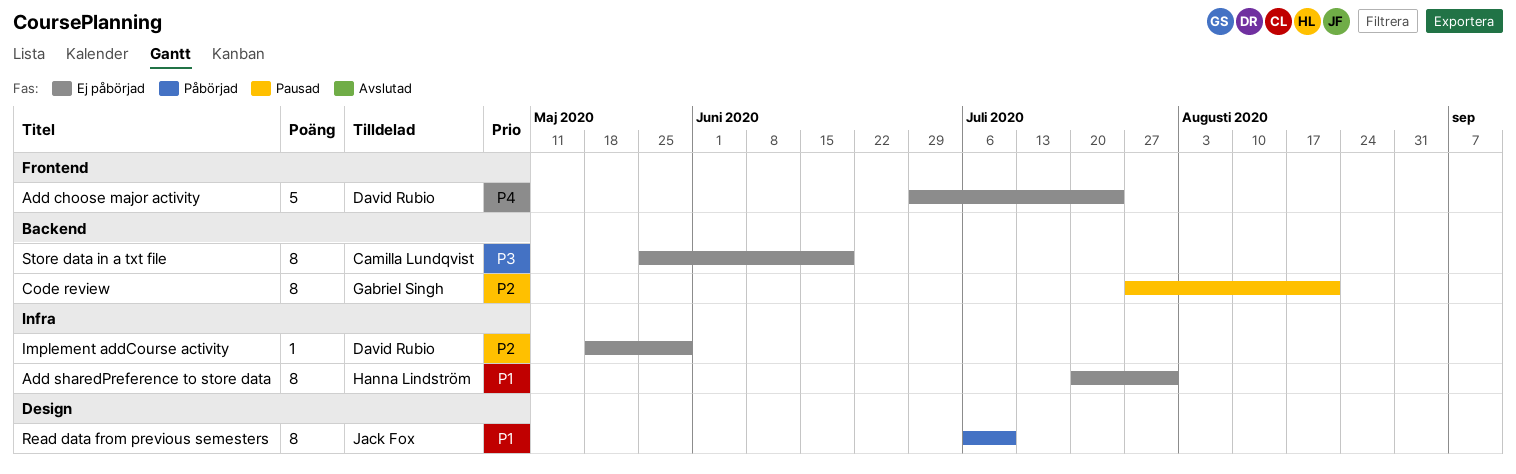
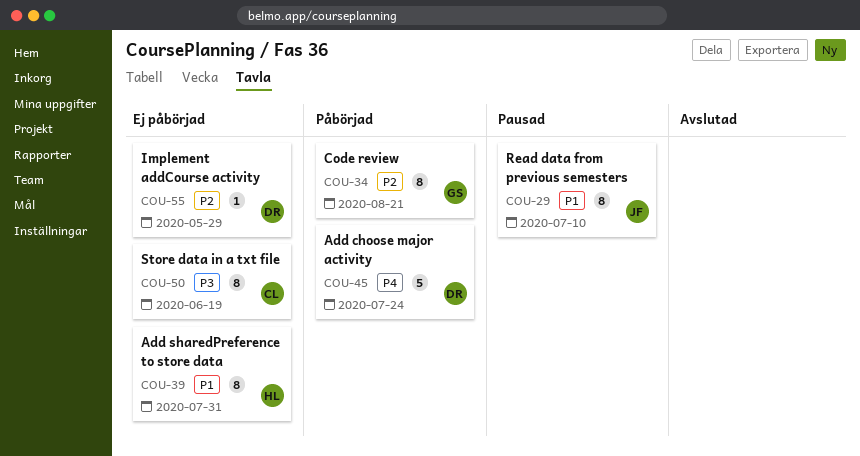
Add choose major activity, status: Ej påbörjad -> Påbörjad
Code review, status: Pausad -> Påbörjad
Read data from previous semesters, status: Påbörjad -> Pausad

